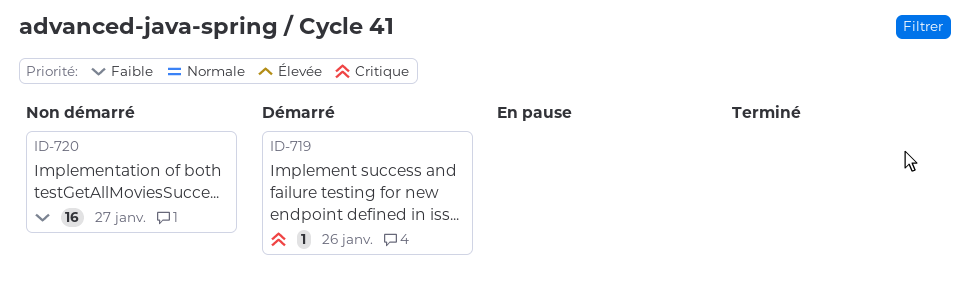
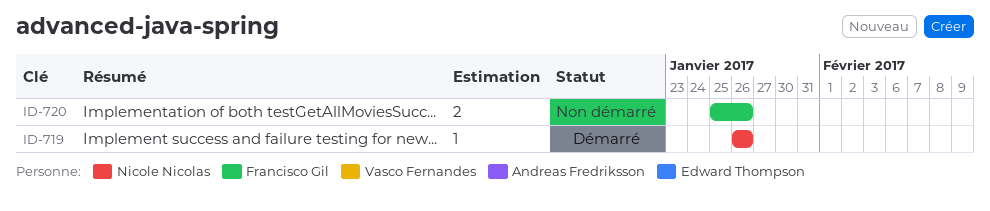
ID-720, estimate: 16 -> 2
ID-720, due: Jan 27 -> Jan 26

